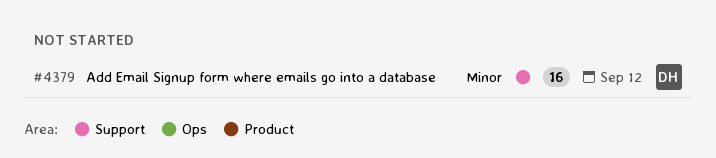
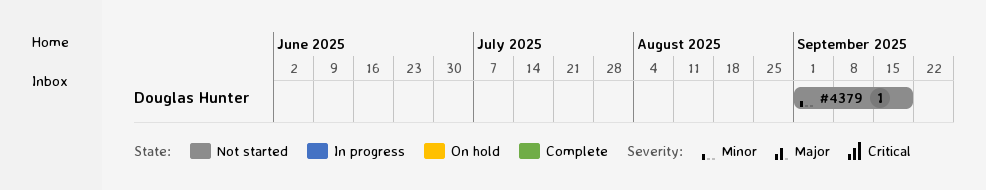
#4379, estimate: 16 -> 1
#4379, due: Sep 12 -> Sep 19

